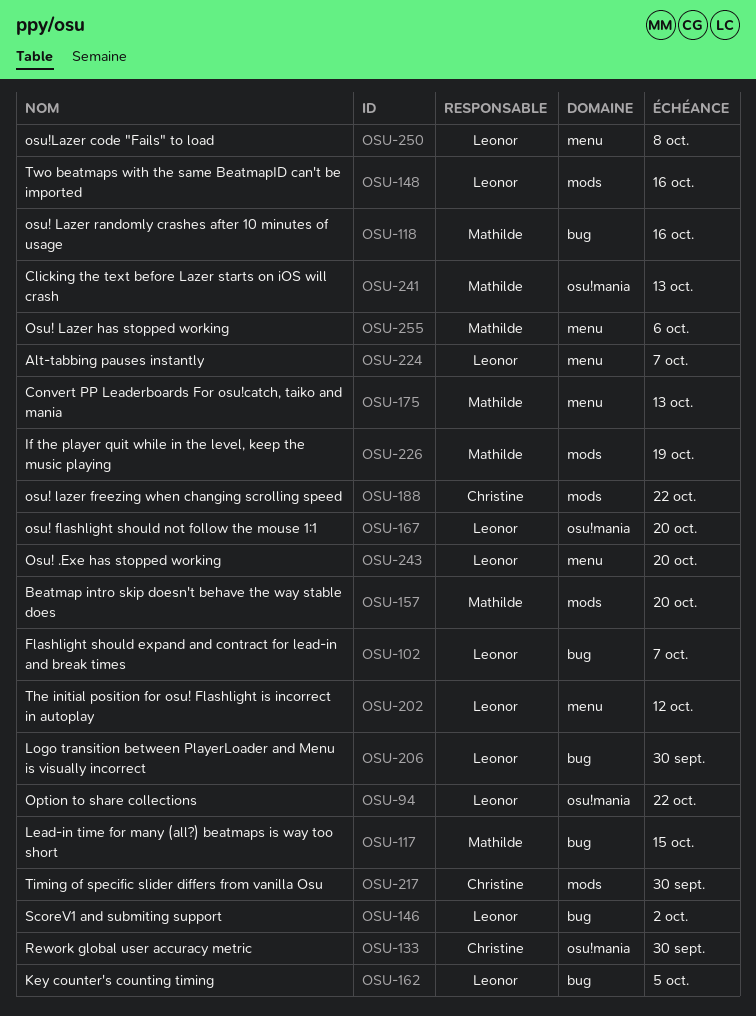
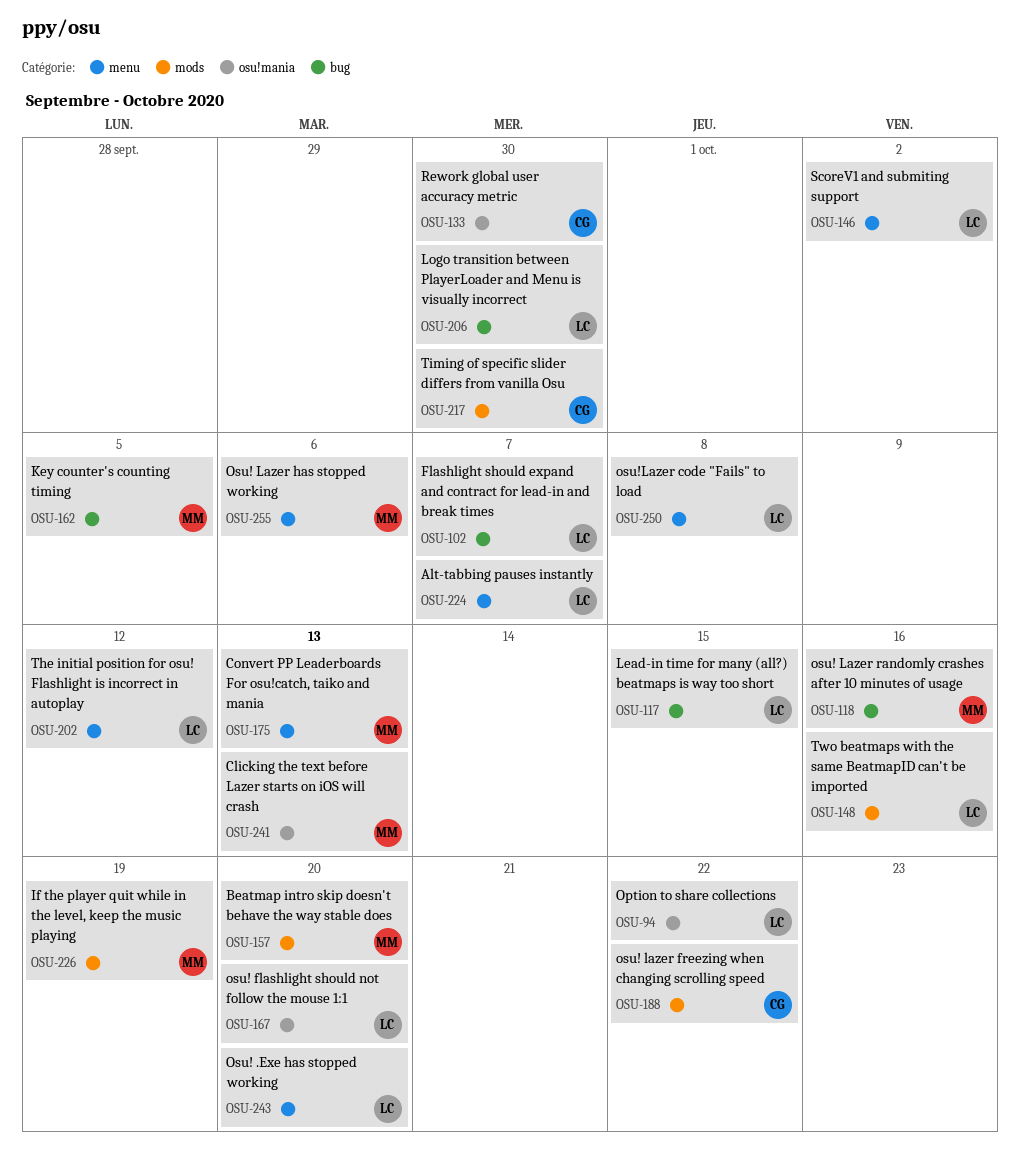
OSU-117, owner: Mathilde -> Leonor
OSU-146, label: bug -> menu
OSU-162, owner: Leonor -> Mathilde

